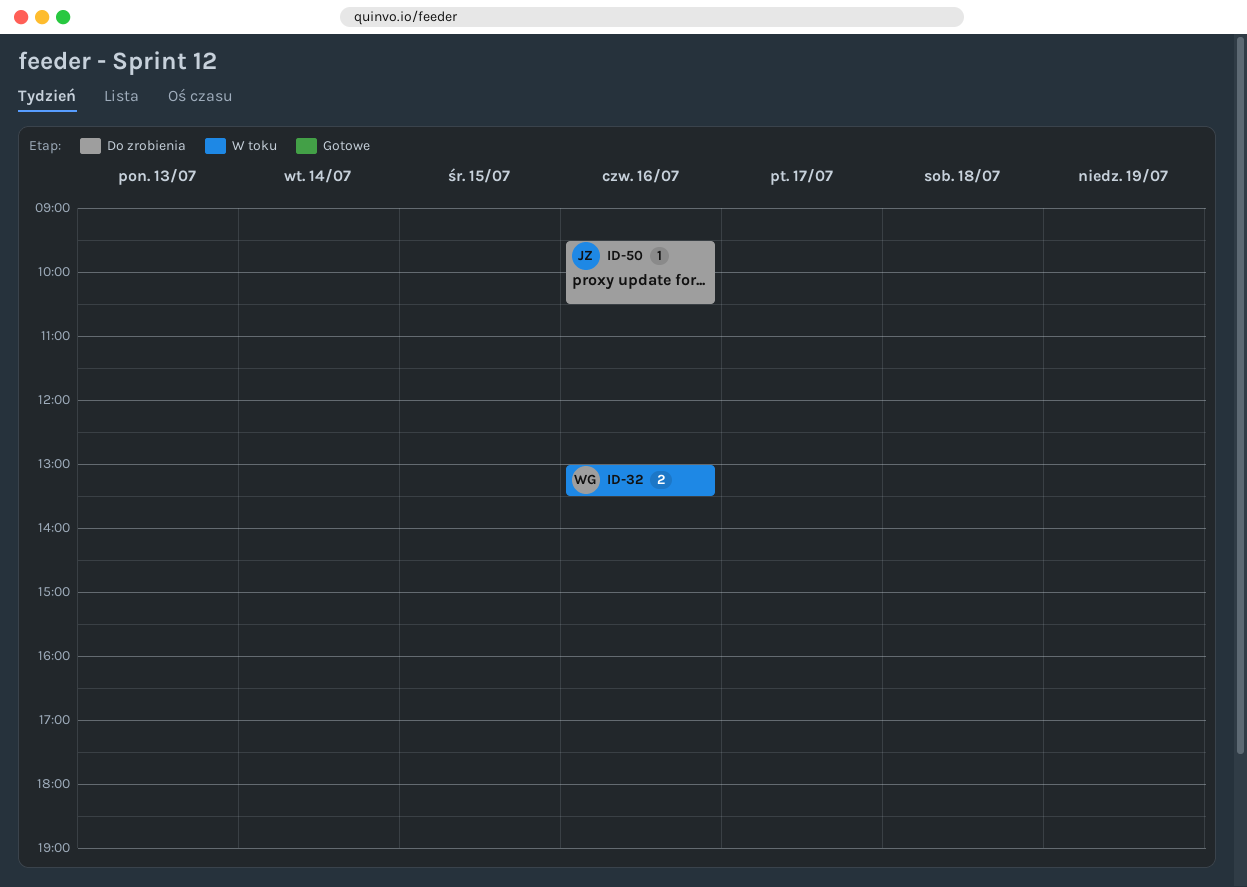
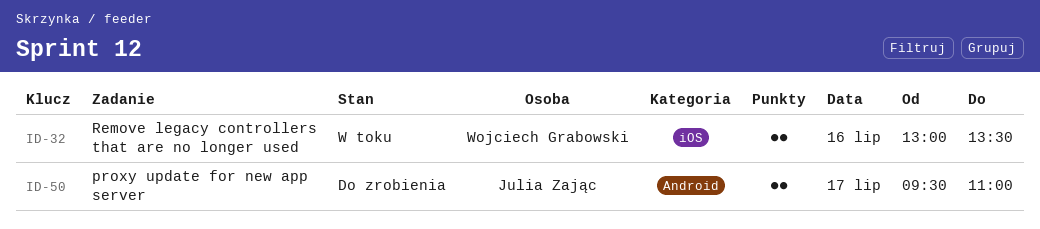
ID-50, estimate: 1 -> 2
ID-50, day: Jul 16 -> Jul 17
ID-50, ends: 10:30 -> 11:00

